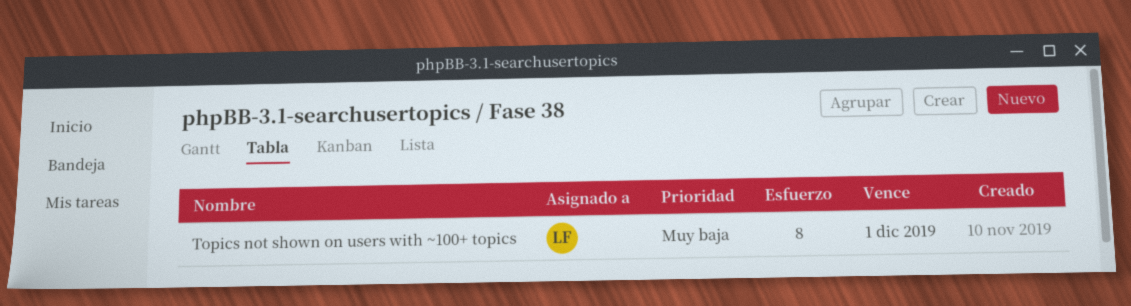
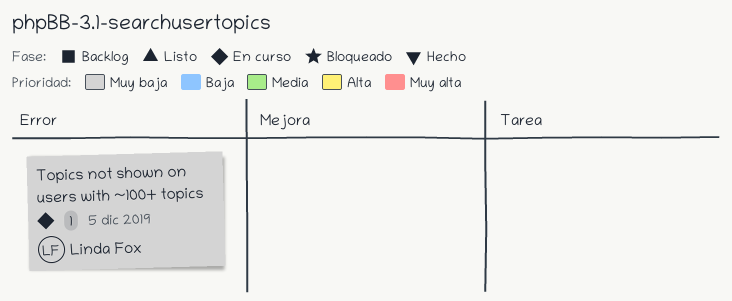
Topics not shown on users with ~100+ topics, estimate: 8 -> 1
Topics not shown on users with ~100+ topics, due: Dec 1 -> Dec 5

